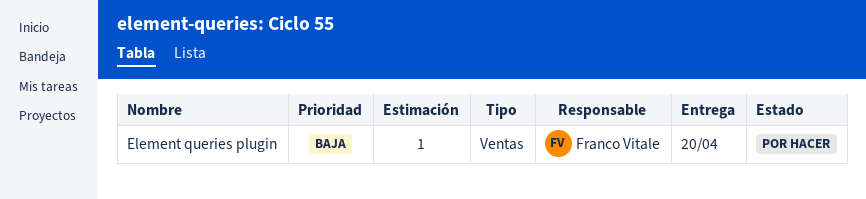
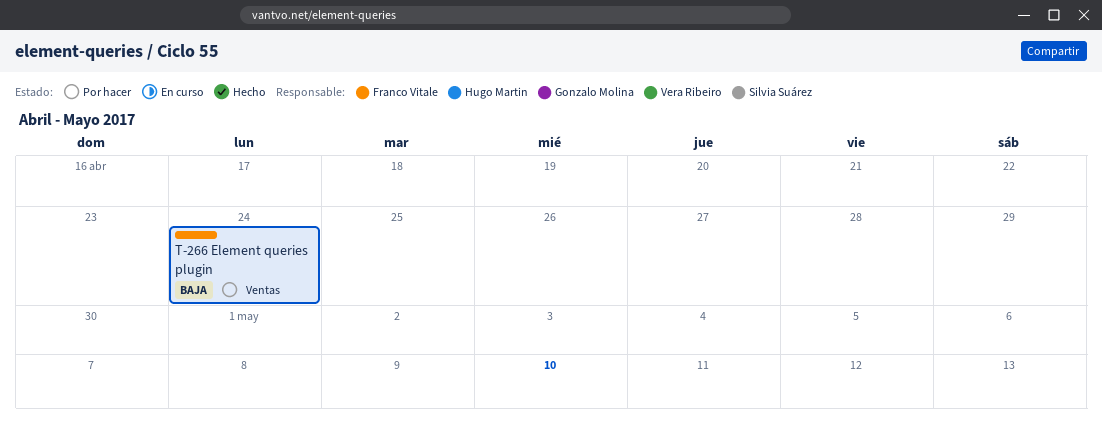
Element queries plugin, due: Apr 20 -> Apr 24

